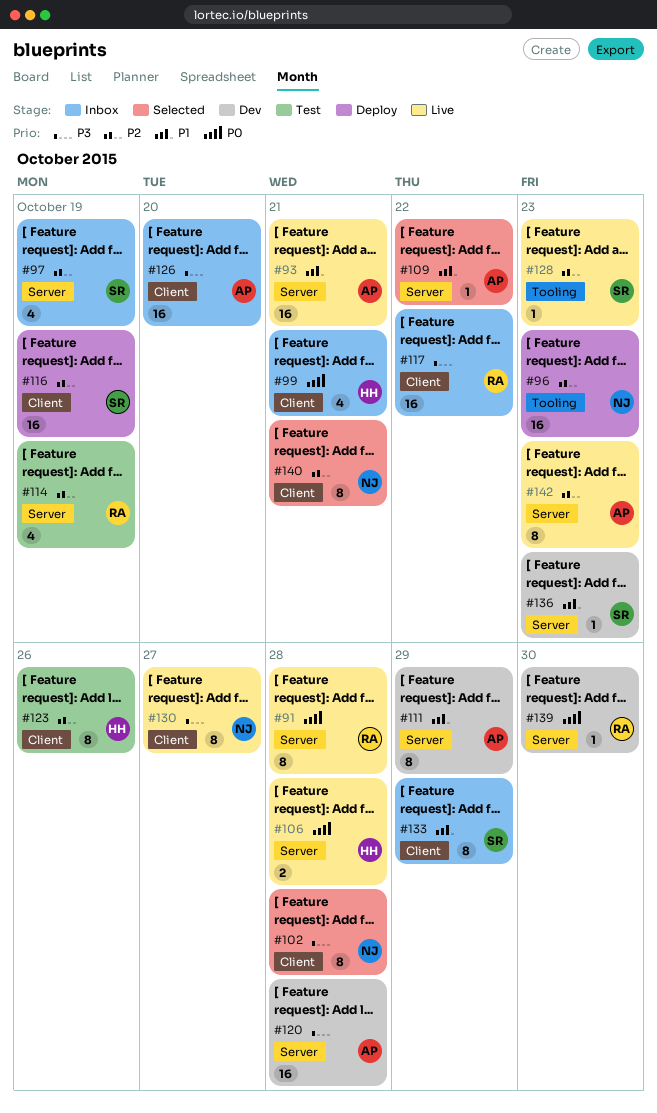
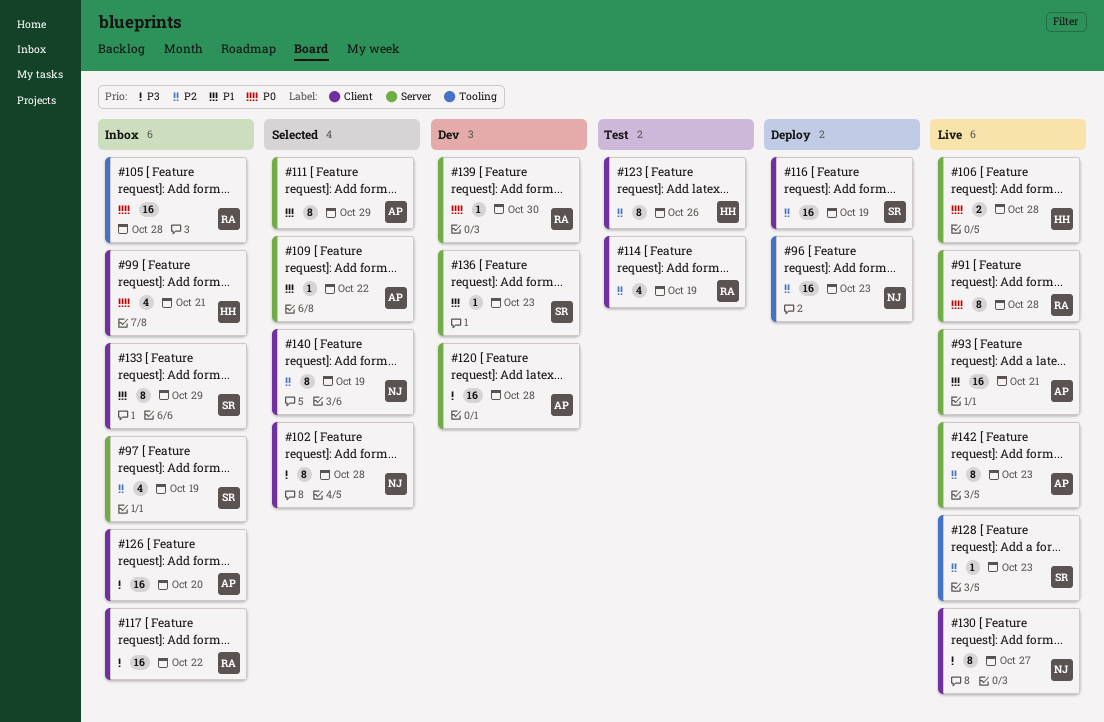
#105: none -> present
#111, status: Dev -> Selected
#114, label: Server -> Client
#140, due: Oct 21 -> Oct 19

